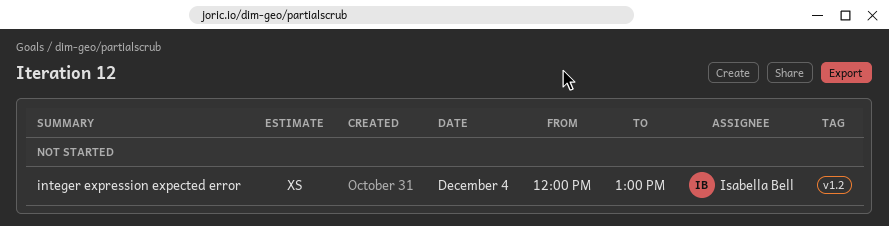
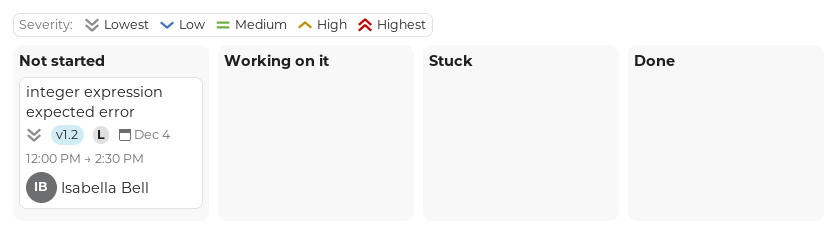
integer expression expected error, estimate: XS -> L
integer expression expected error, ends: 13:00 -> 14:30

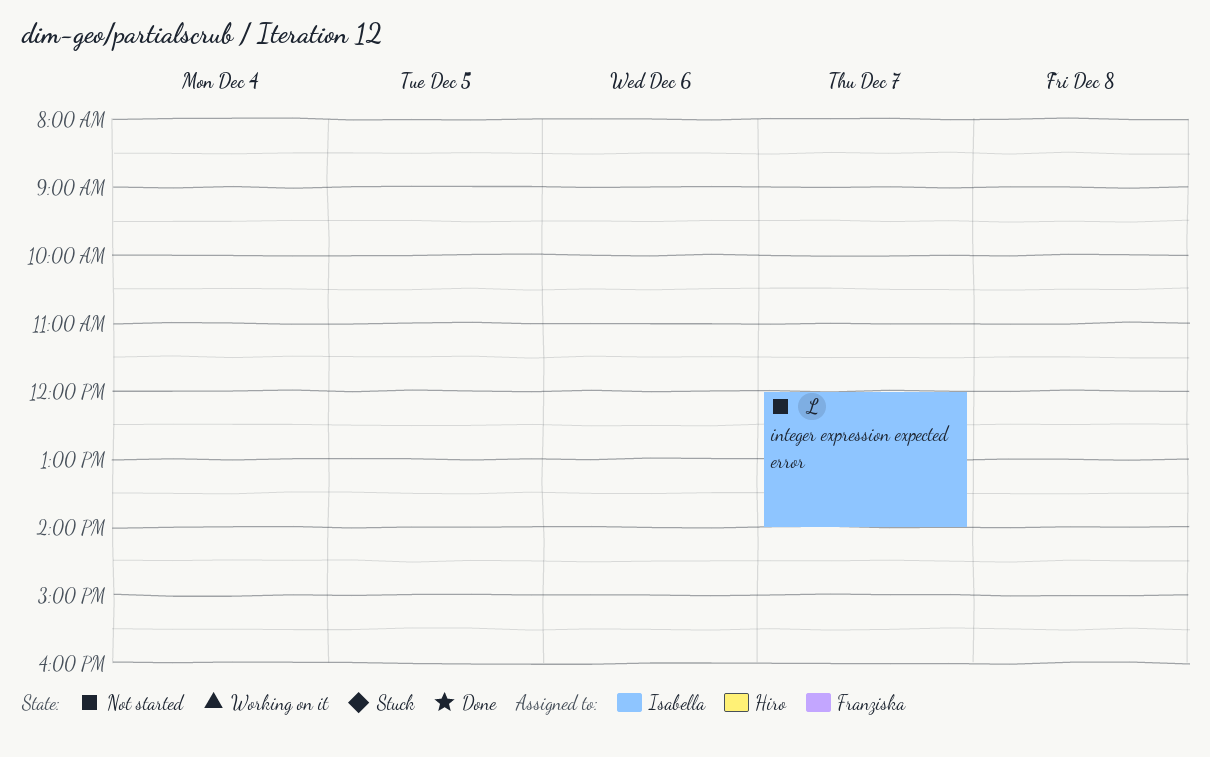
integer expression expected error, day: Dec 4 -> Dec 7
integer expression expected error, ends: 14:30 -> 14:00

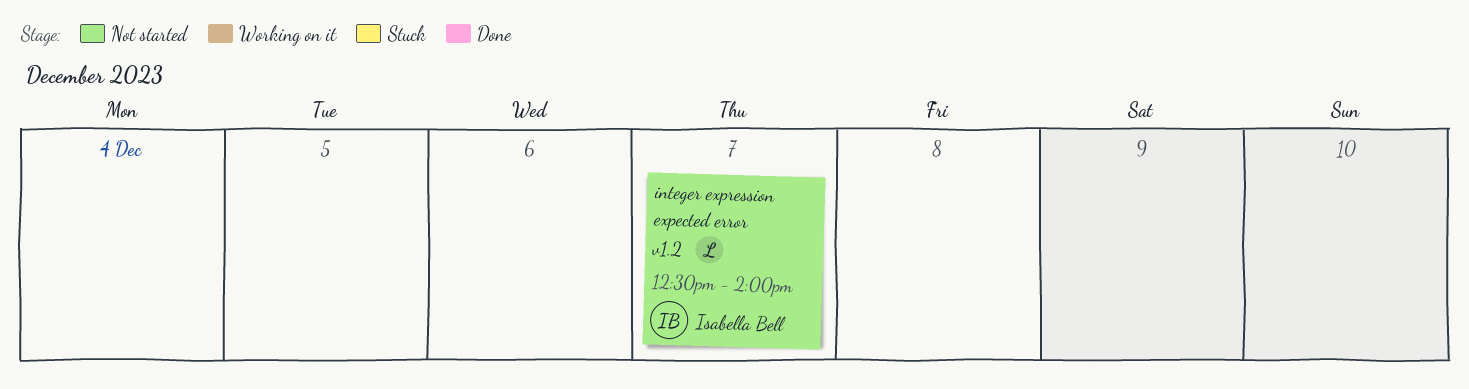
integer expression expected error, begins: 12:00 -> 12:30

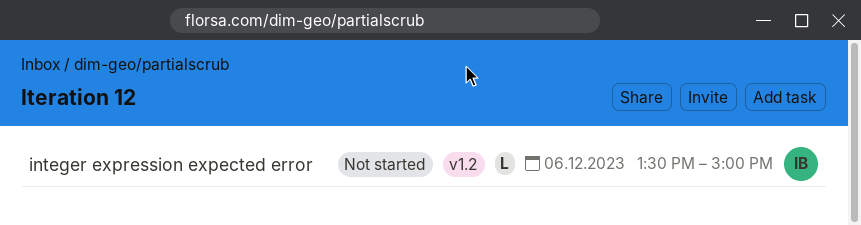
integer expression expected error, day: Dec 7 -> Dec 6
integer expression expected error, begins: 12:30 -> 13:30
integer expression expected error, ends: 14:00 -> 15:00

